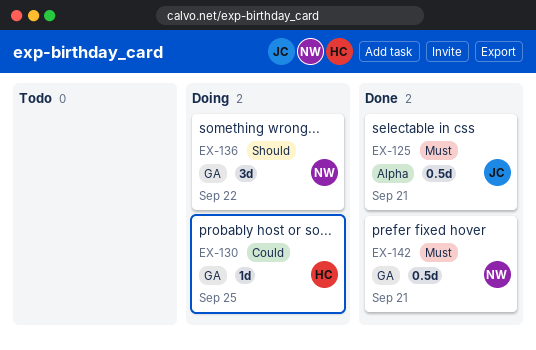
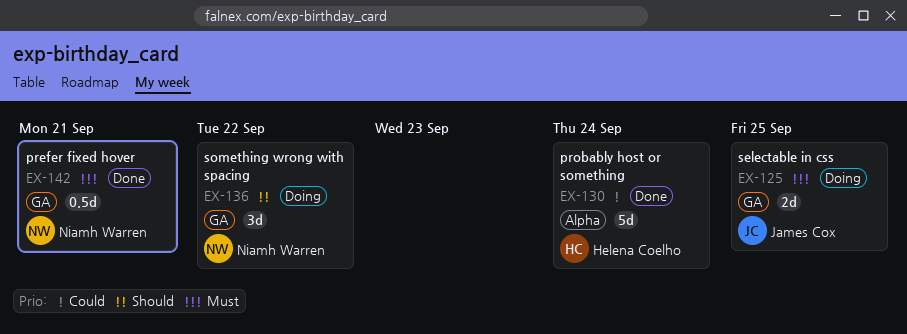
EX-125, status: Done -> Doing
EX-125, label: Alpha -> GA
EX-125, estimate: 0.5d -> 2d
EX-125, due: Sep 21 -> Sep 25
EX-130, status: Doing -> Done
EX-130, label: GA -> Alpha
EX-130, estimate: 1d -> 5d
EX-130, due: Sep 25 -> Sep 24

